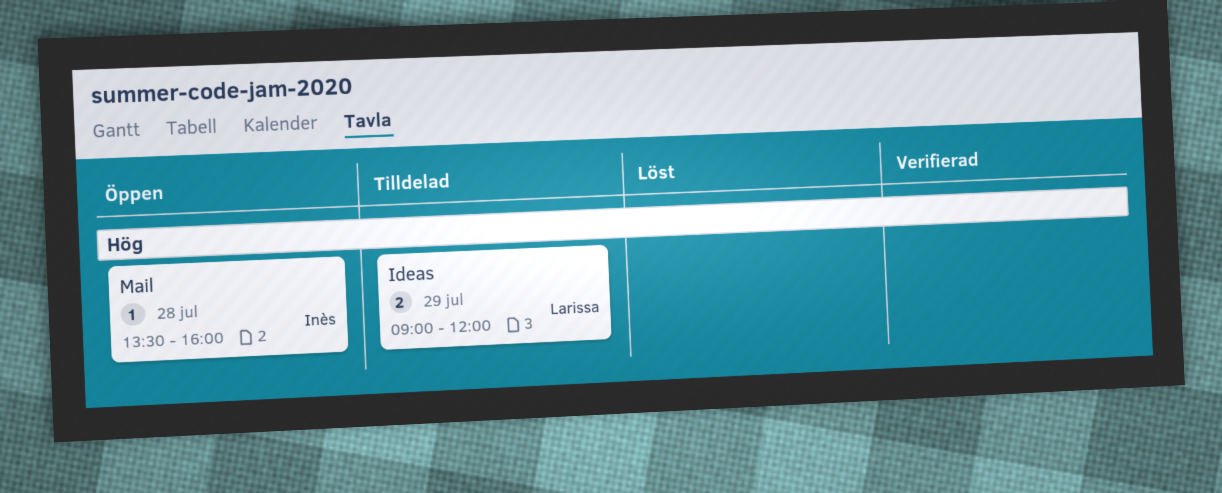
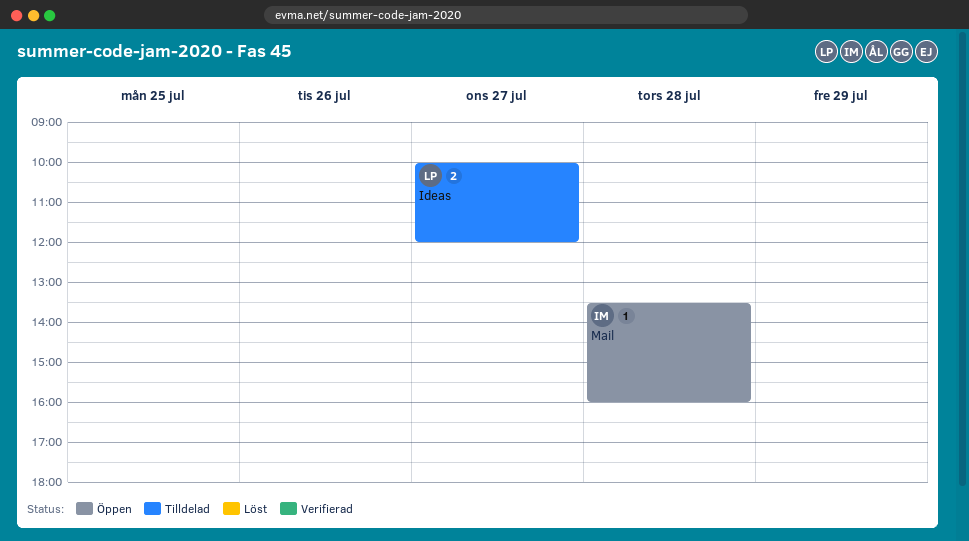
Ideas, day: Jul 29 -> Jul 27
Ideas, begins: 09:00 -> 10:00

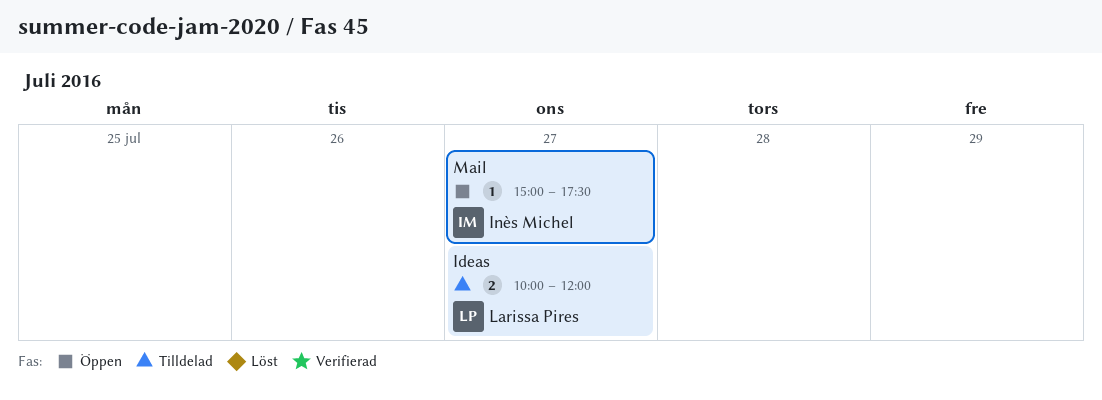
Mail, day: Jul 28 -> Jul 27
Mail, begins: 13:30 -> 15:00
Mail, ends: 16:00 -> 17:30

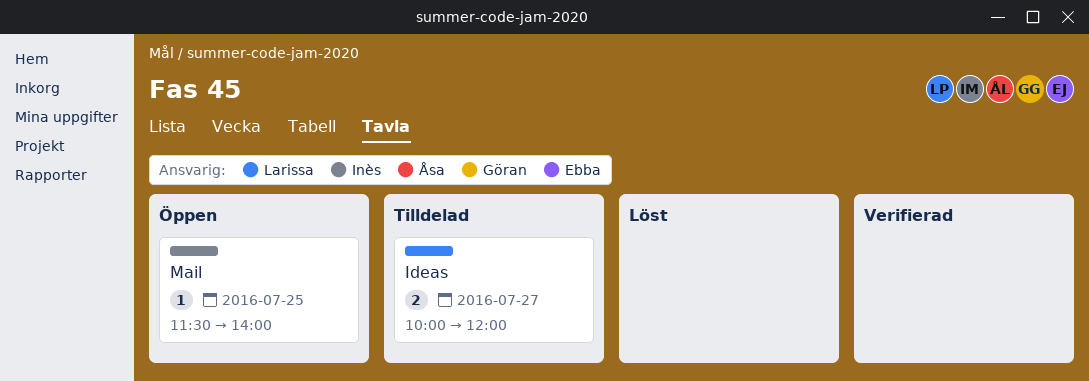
Mail, day: Jul 27 -> Jul 25
Mail, begins: 15:00 -> 11:30
Mail, ends: 17:30 -> 14:00

